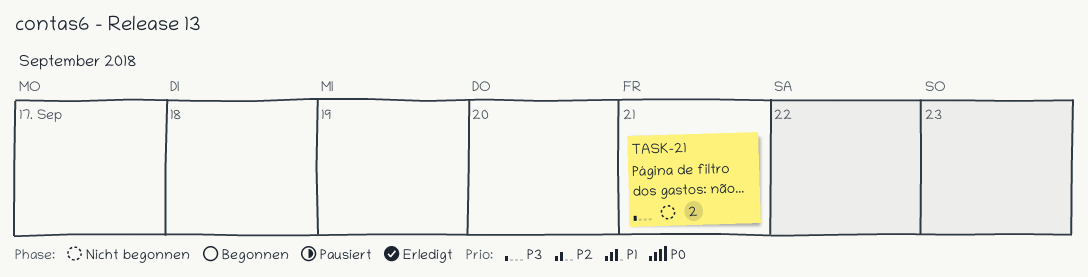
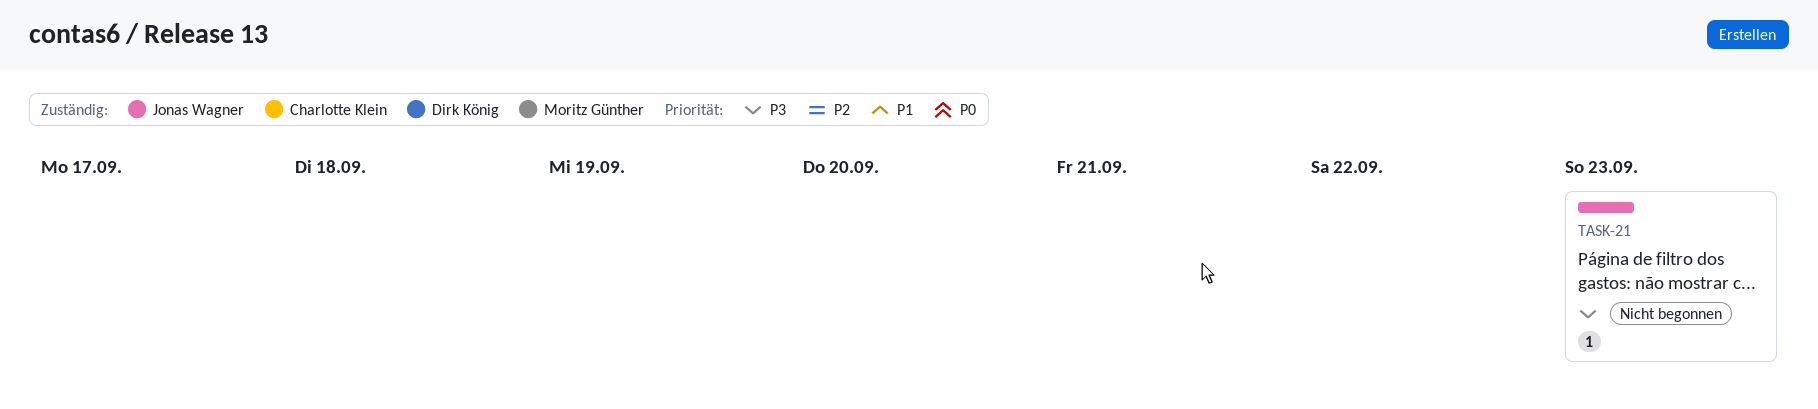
TASK-21, estimate: 2 -> 1
TASK-21, due: Sep 21 -> Sep 23

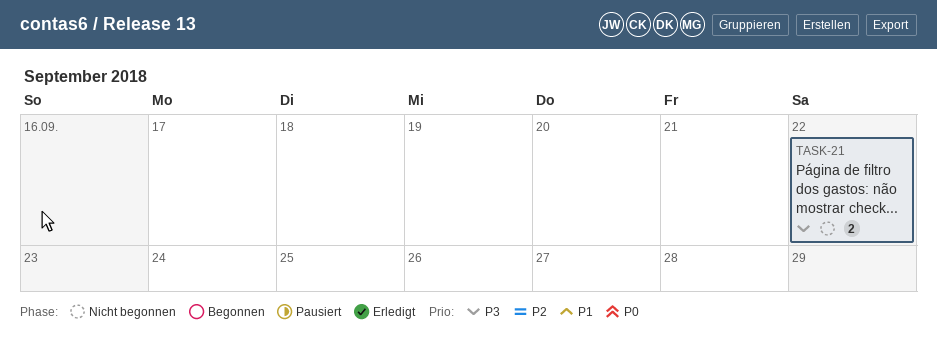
TASK-21, estimate: 1 -> 2
TASK-21, due: Sep 23 -> Sep 22

